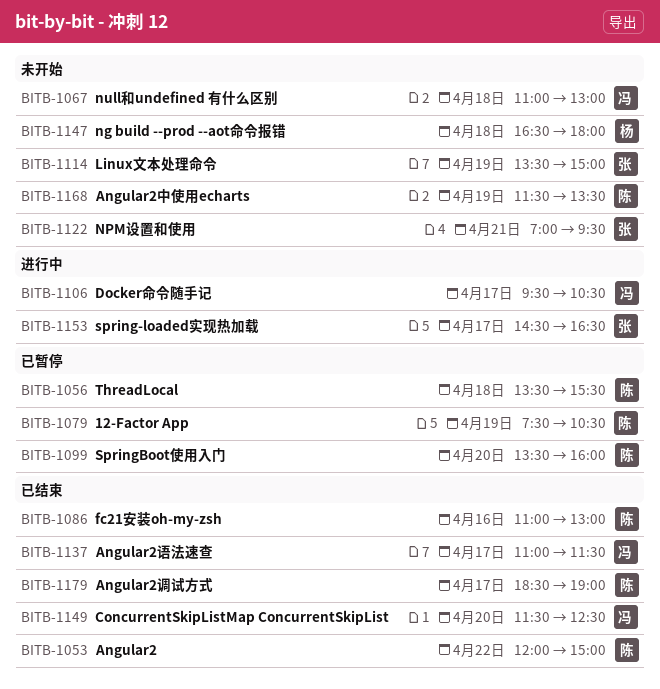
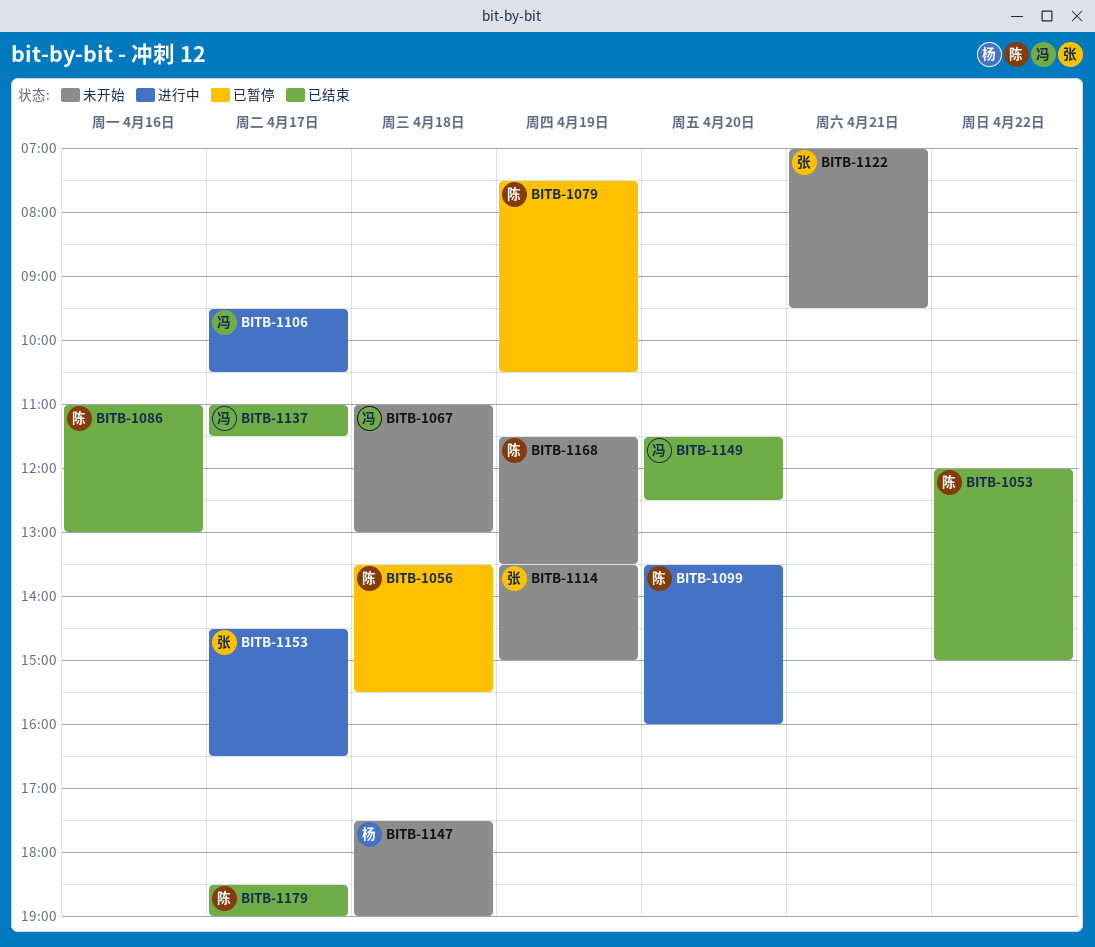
BITB-1099, status: 已暂停 -> 进行中
BITB-1147, begins: 16:30 -> 17:30
BITB-1147, ends: 18:00 -> 19:00

